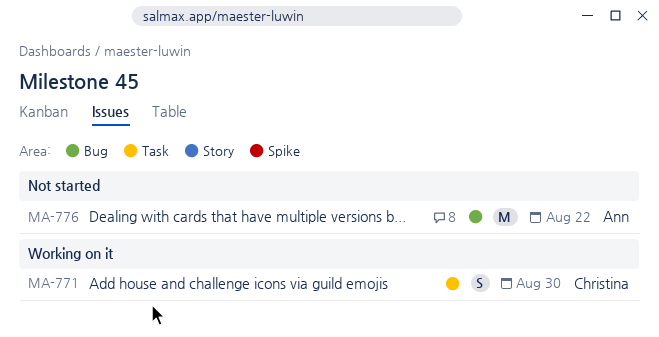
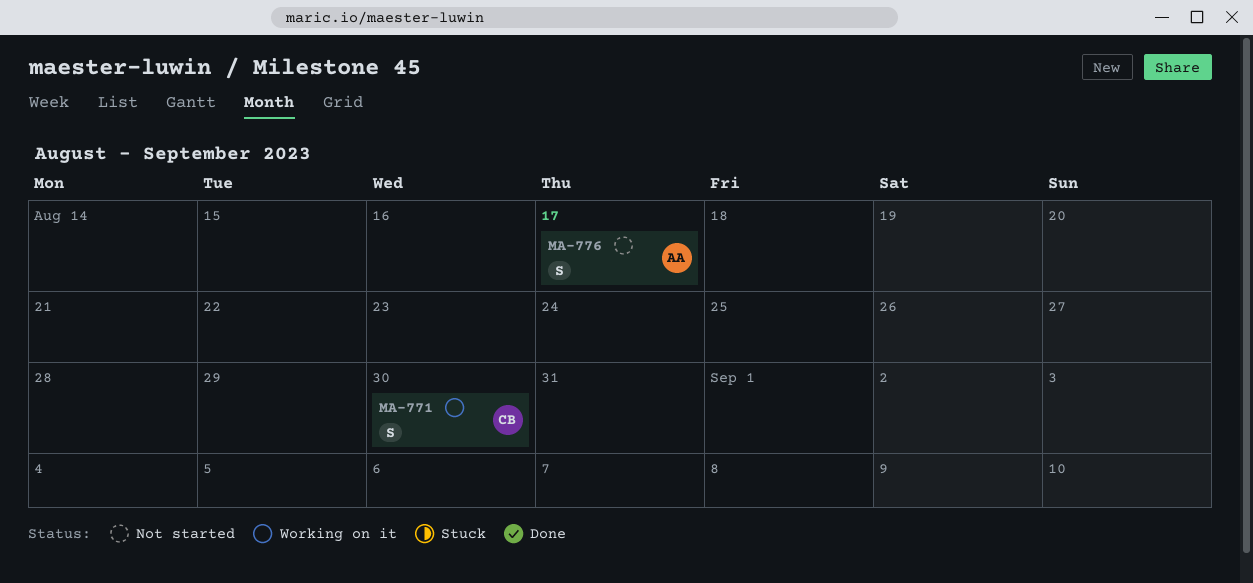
MA-776, estimate: M -> S
MA-776, due: Aug 22 -> Aug 17

